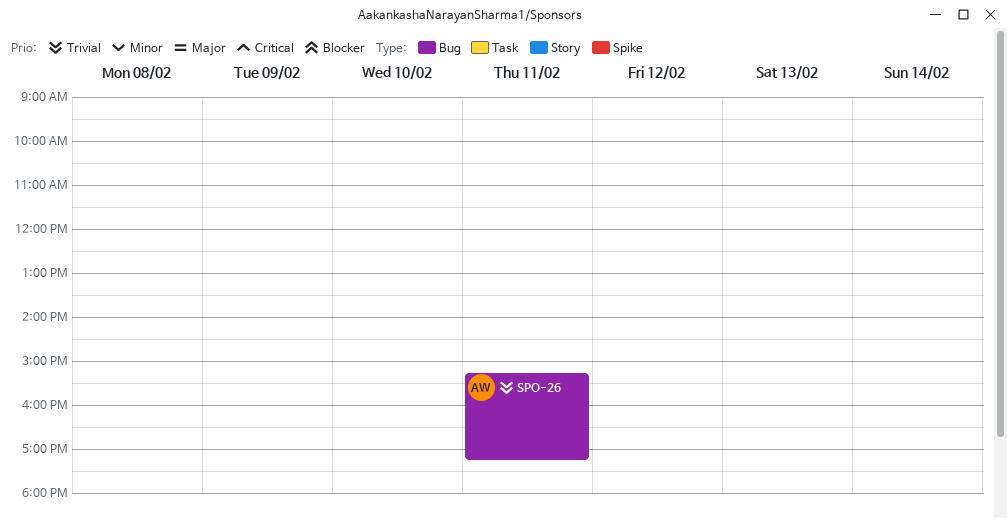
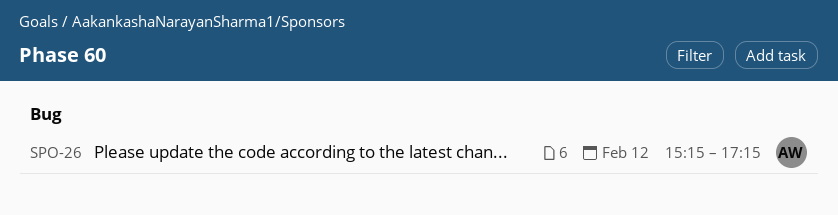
SPO-26, day: Feb 11 -> Feb 12

